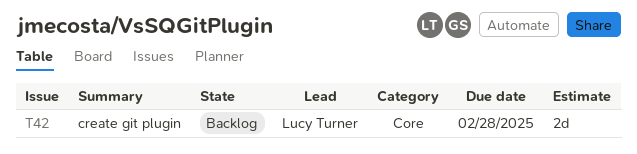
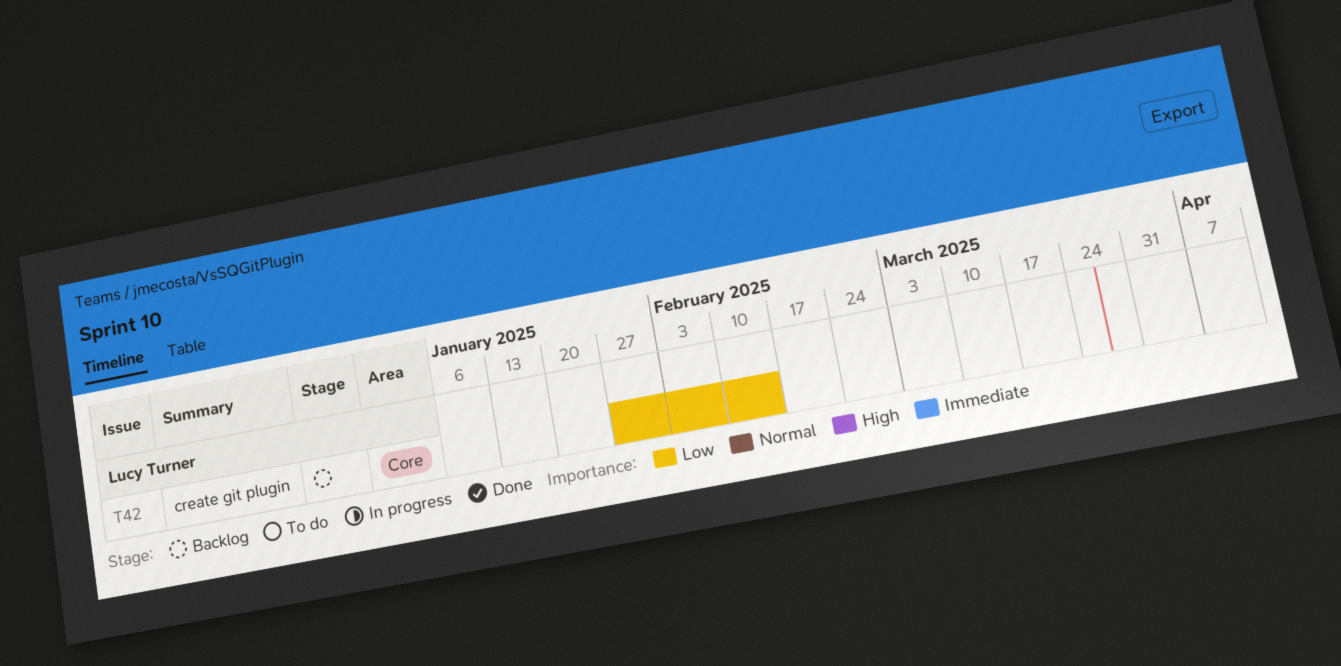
T42, due: Feb 28 -> Feb 14

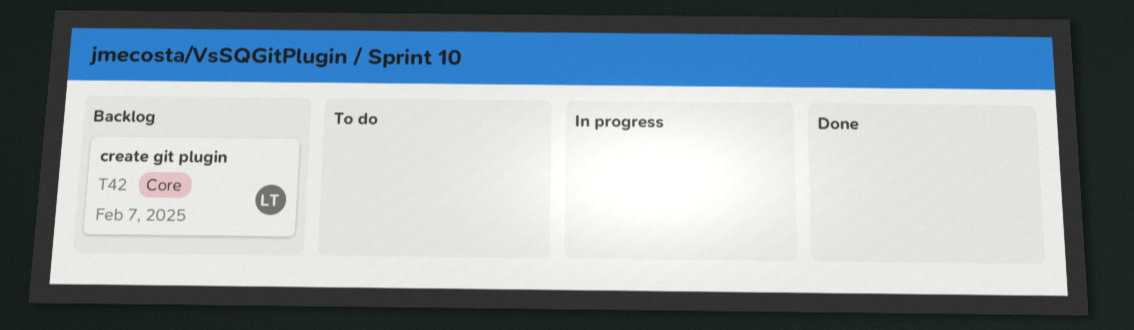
T42, due: Feb 14 -> Feb 7

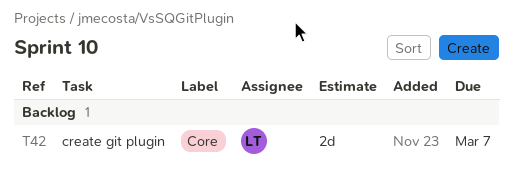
T42, due: Feb 7 -> Mar 7

